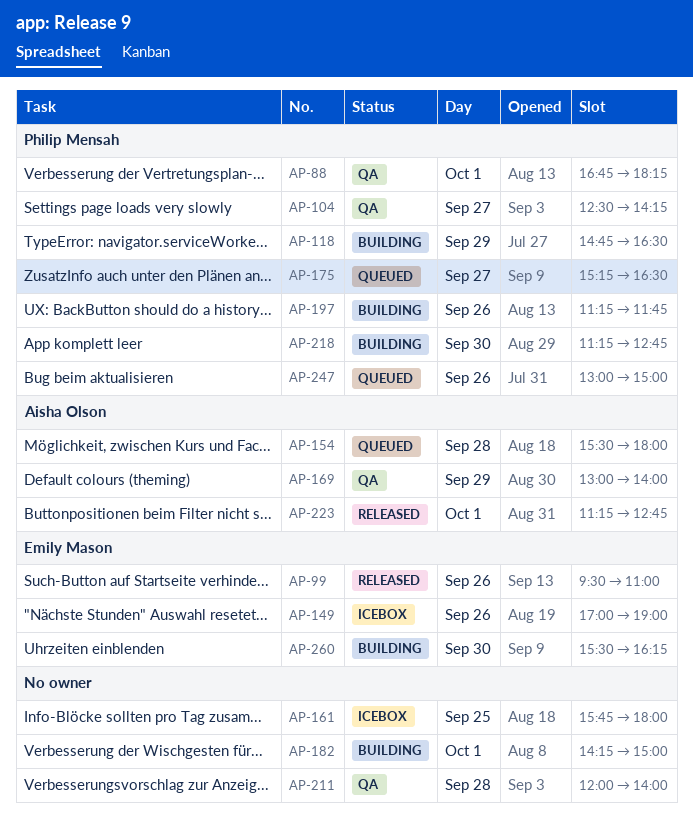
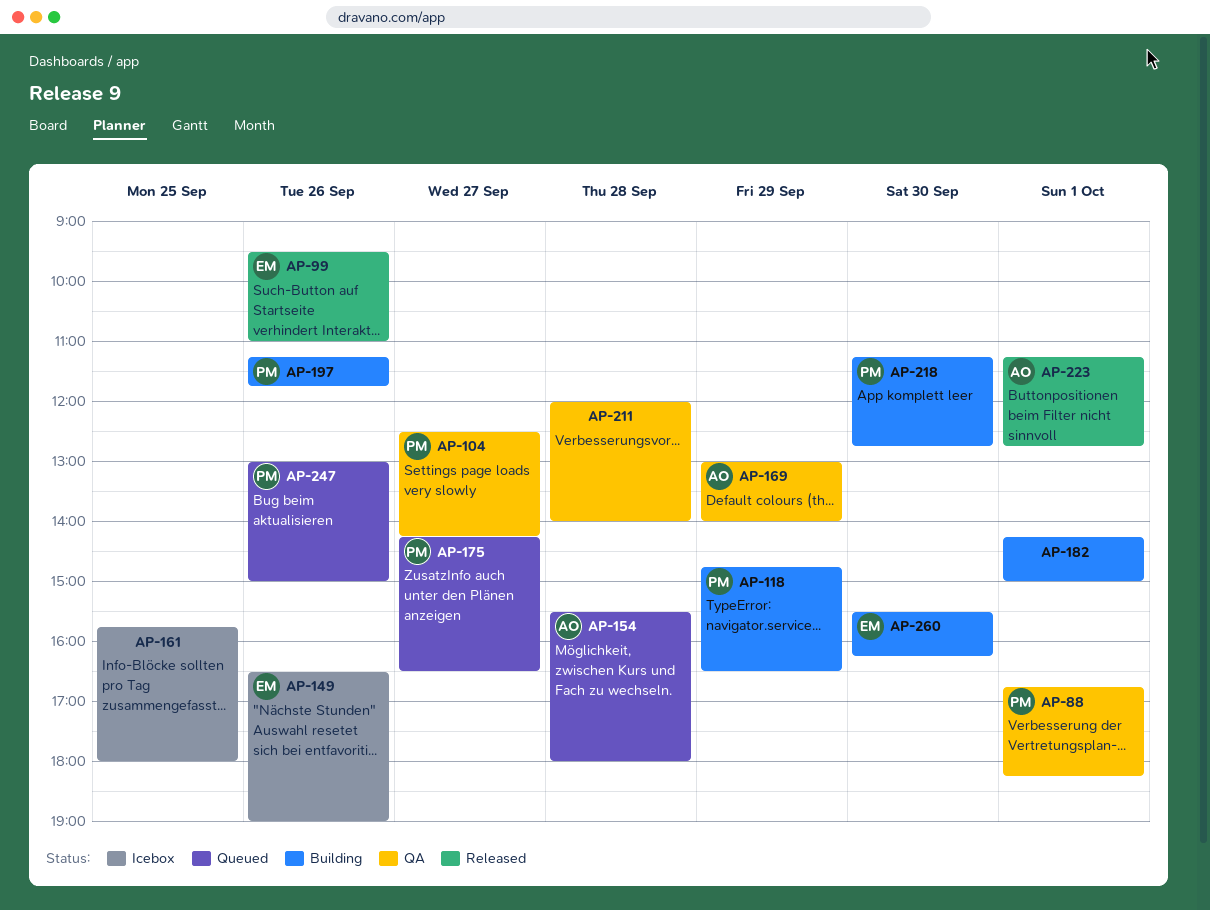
AP-149, begins: 17:00 -> 16:30
AP-175, begins: 15:15 -> 14:15

